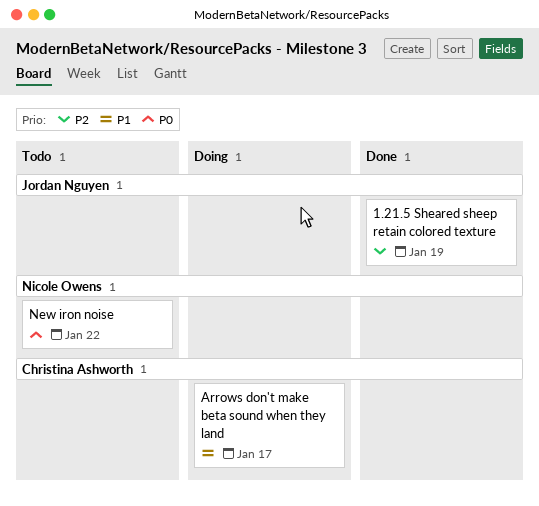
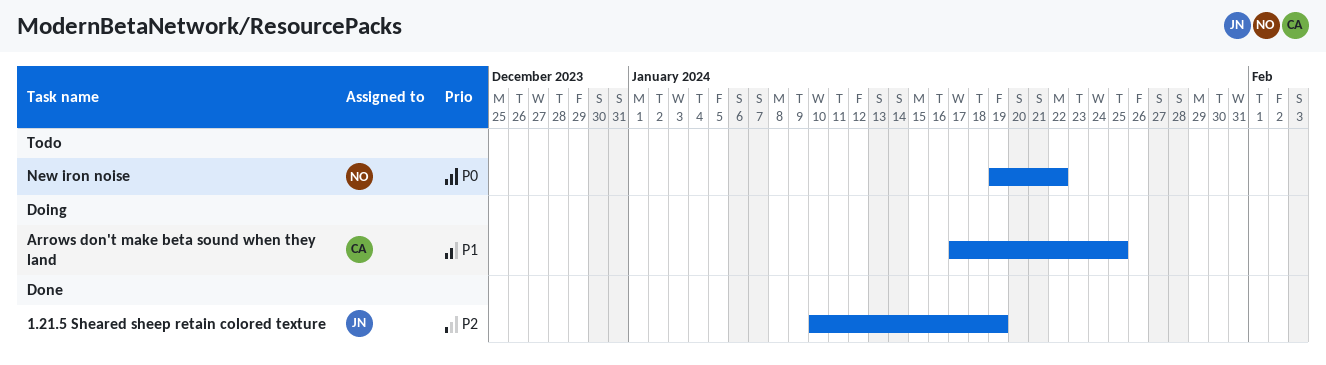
Arrows don't make beta sound when they land, due: Jan 17 -> Jan 25

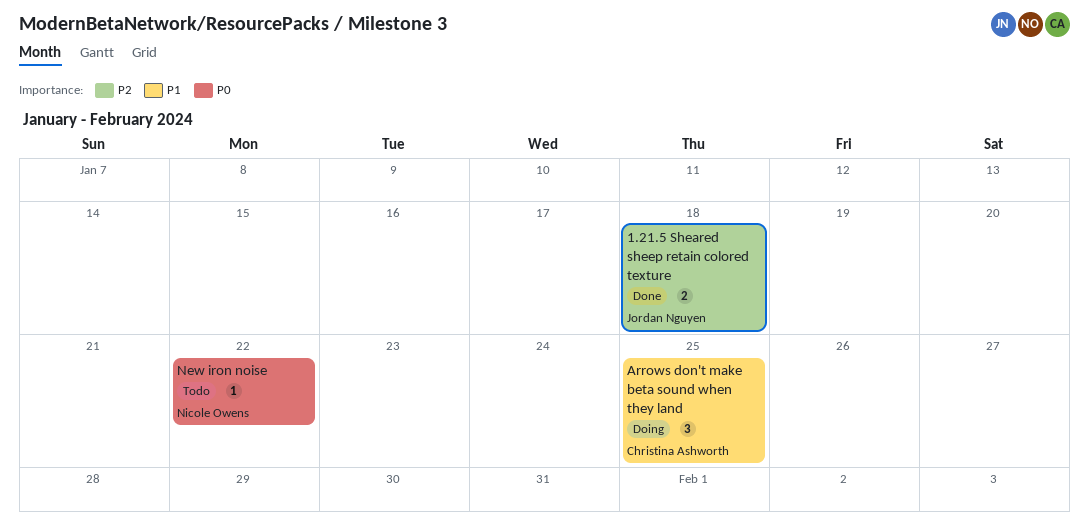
1.21.5 Sheared sheep retain colored texture, due: Jan 19 -> Jan 18

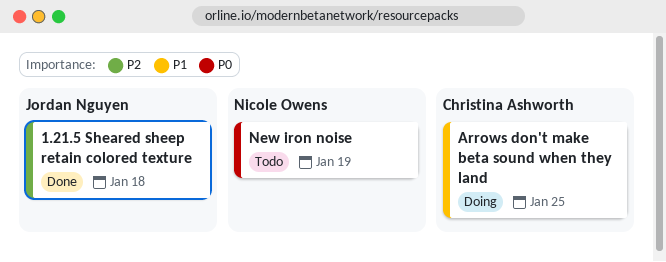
New iron noise, due: Jan 22 -> Jan 19

